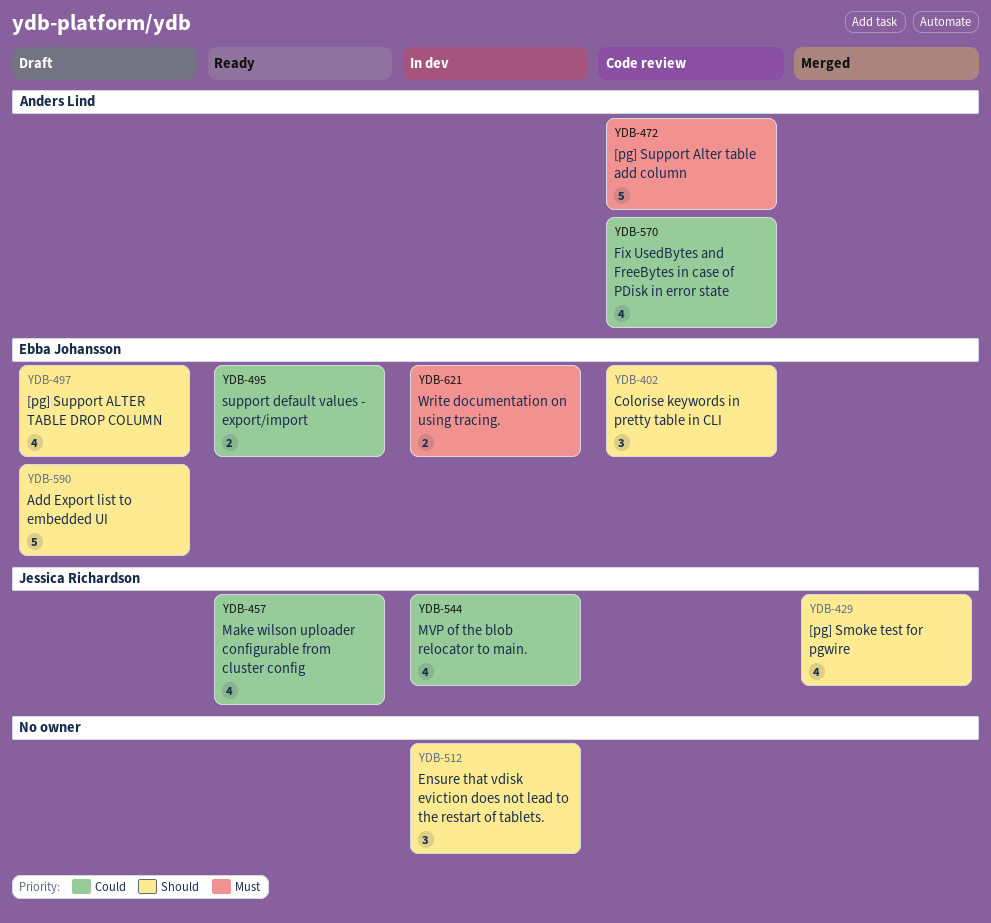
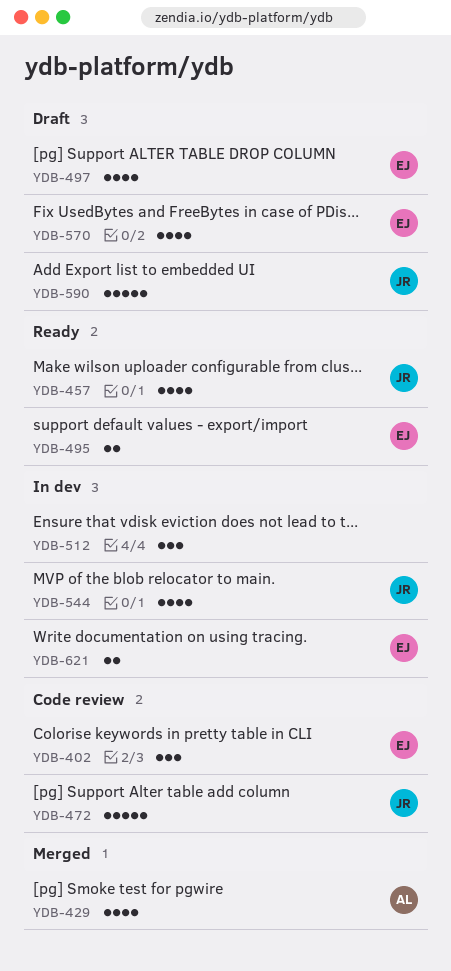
YDB-429, owner: Jessica Richardson -> Anders Lind
YDB-472, owner: Anders Lind -> Jessica Richardson
YDB-570, status: Code review -> Draft
YDB-570, owner: Anders Lind -> Ebba Johansson
YDB-590, owner: Ebba Johansson -> Jessica Richardson

